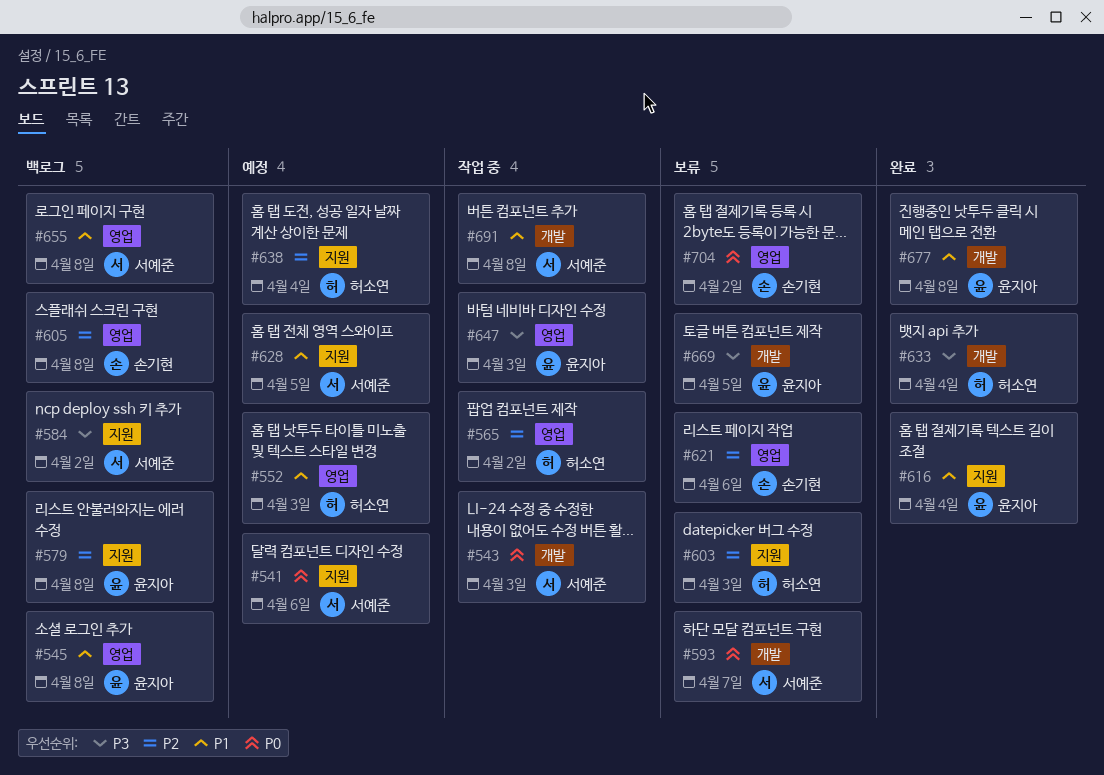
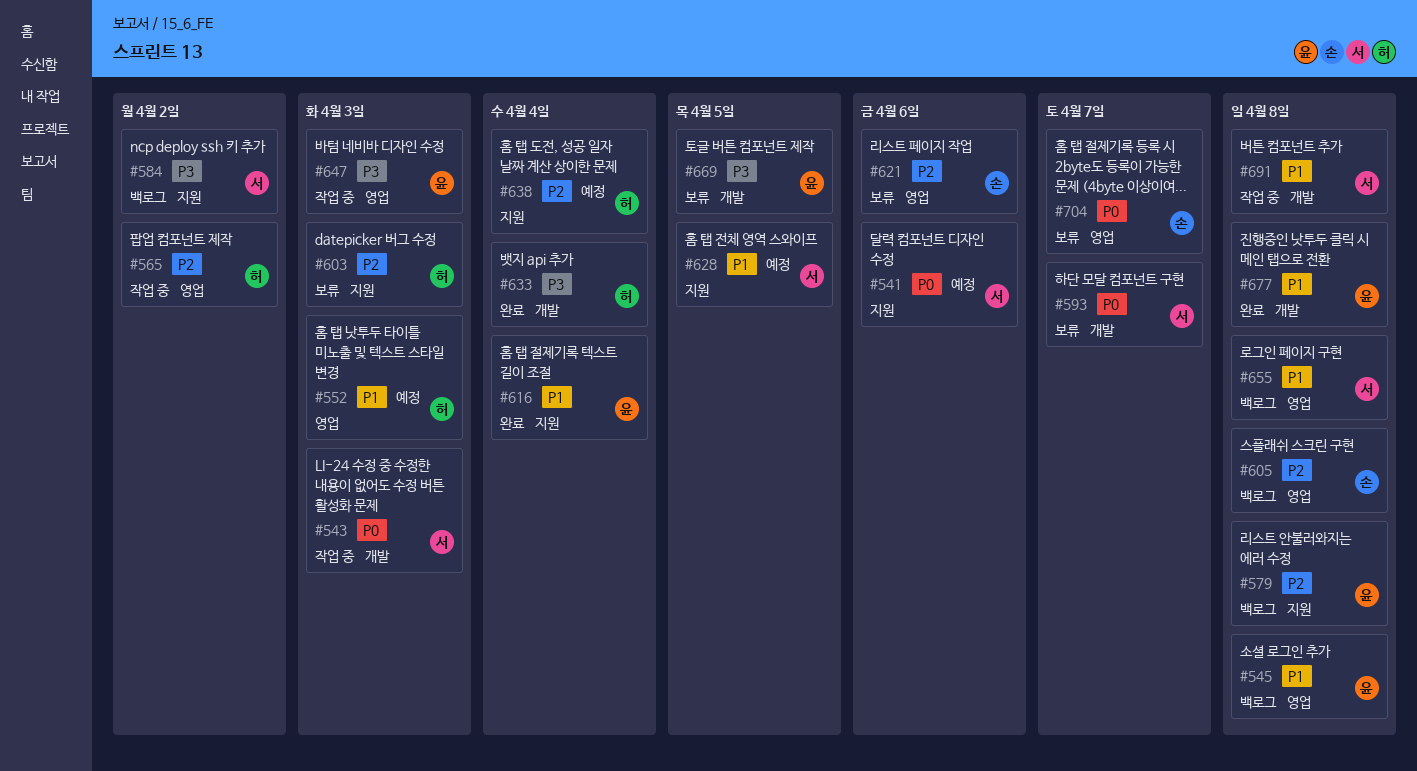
#704, due: Apr 2 -> Apr 7

